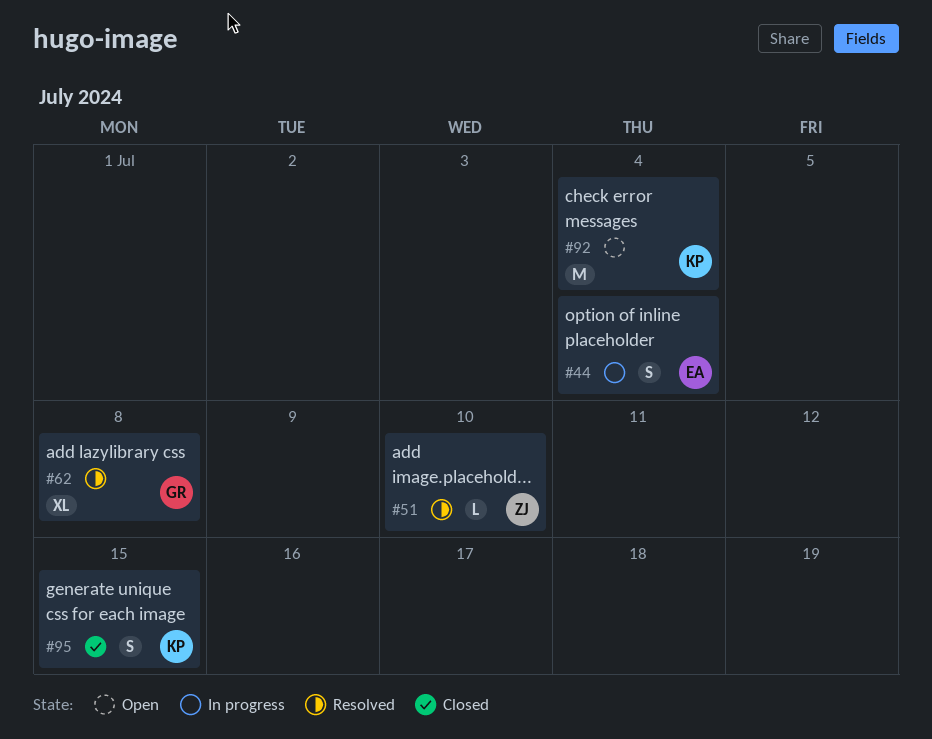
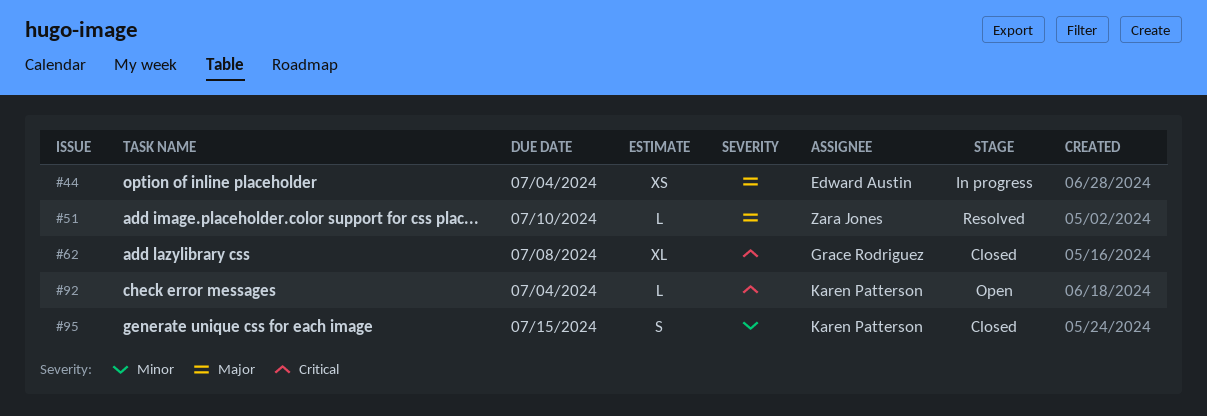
#44, estimate: S -> XS
#62, status: Resolved -> Closed
#92, estimate: M -> L

